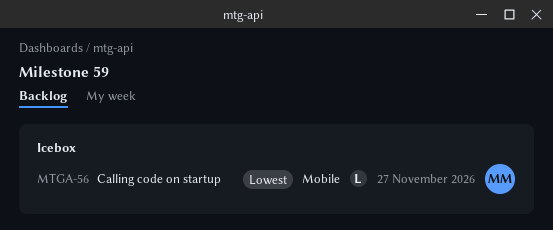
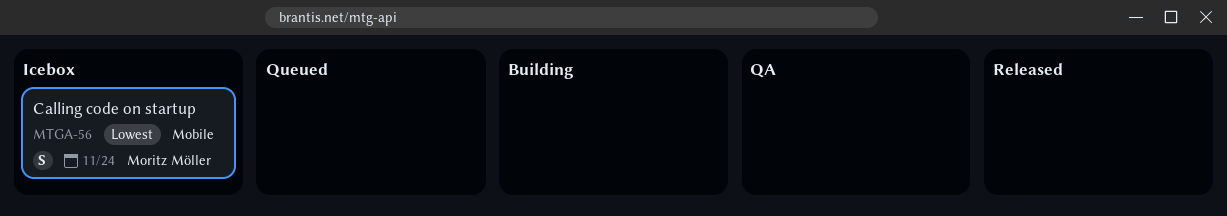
MTGA-56, estimate: L -> S
MTGA-56, due: Nov 27 -> Nov 24

